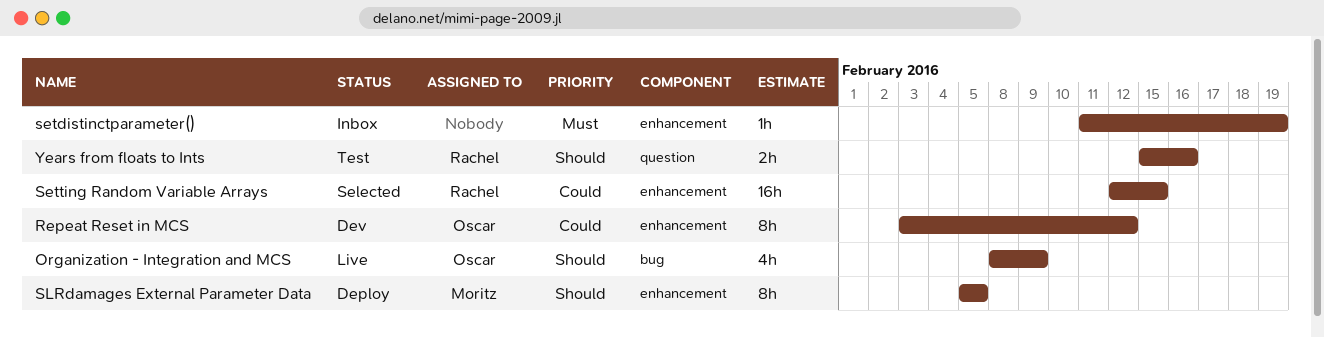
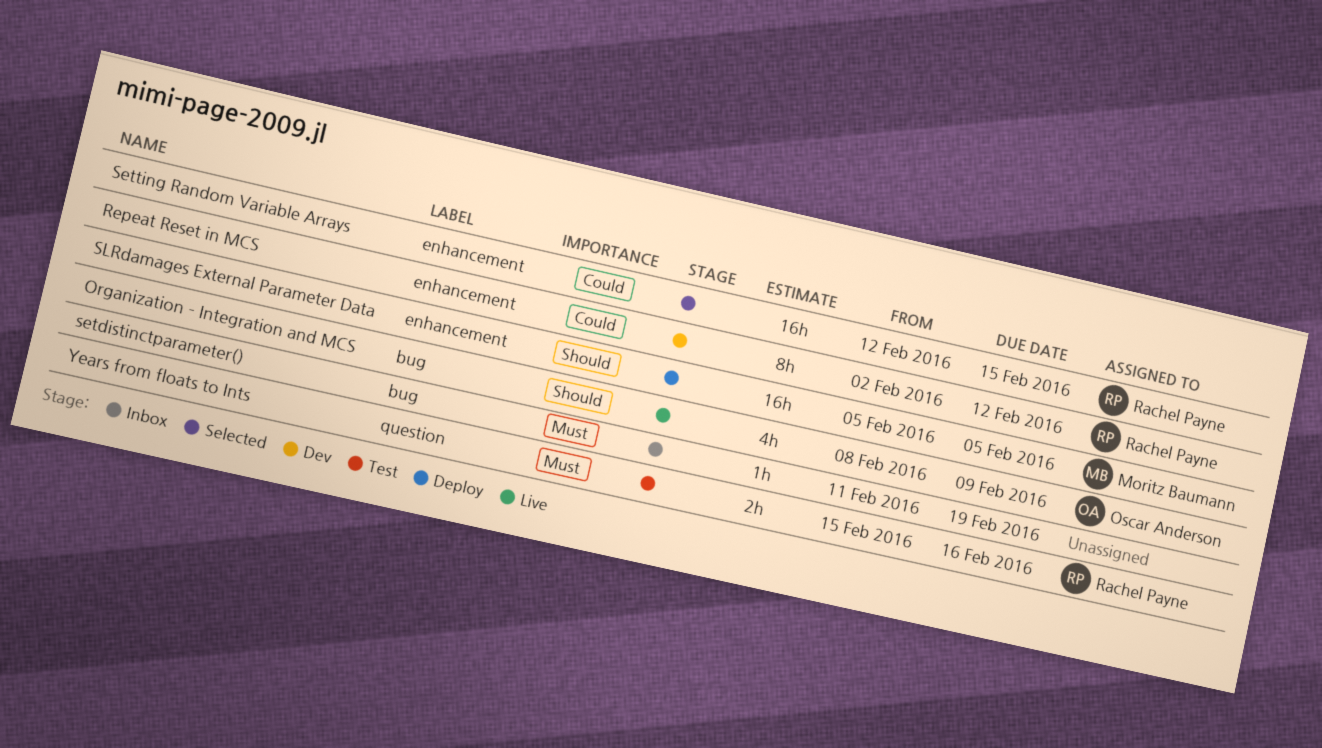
Repeat Reset in MCS, owner: Oscar Anderson -> Rachel Payne
Repeat Reset in MCS, start: Feb 3 -> Feb 2
setdistinctparameter(), label: enhancement -> bug
SLRdamages External Parameter Data, estimate: 8h -> 16h
Years from floats to Ints, priority: Should -> Must

